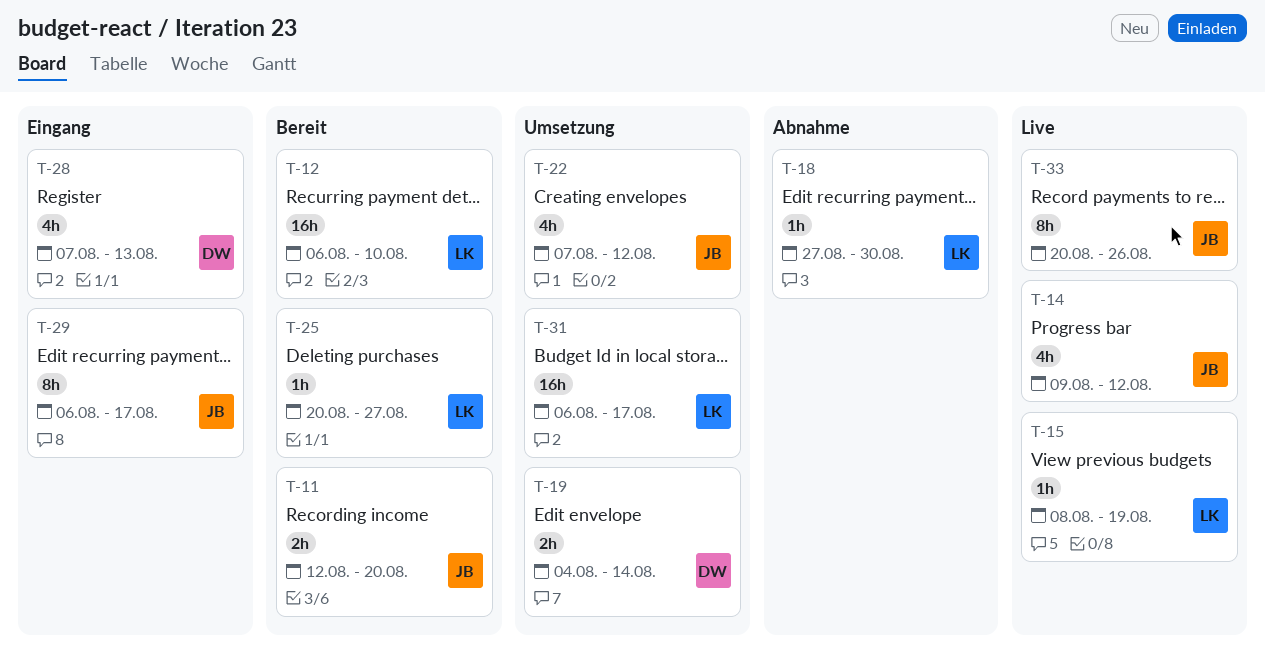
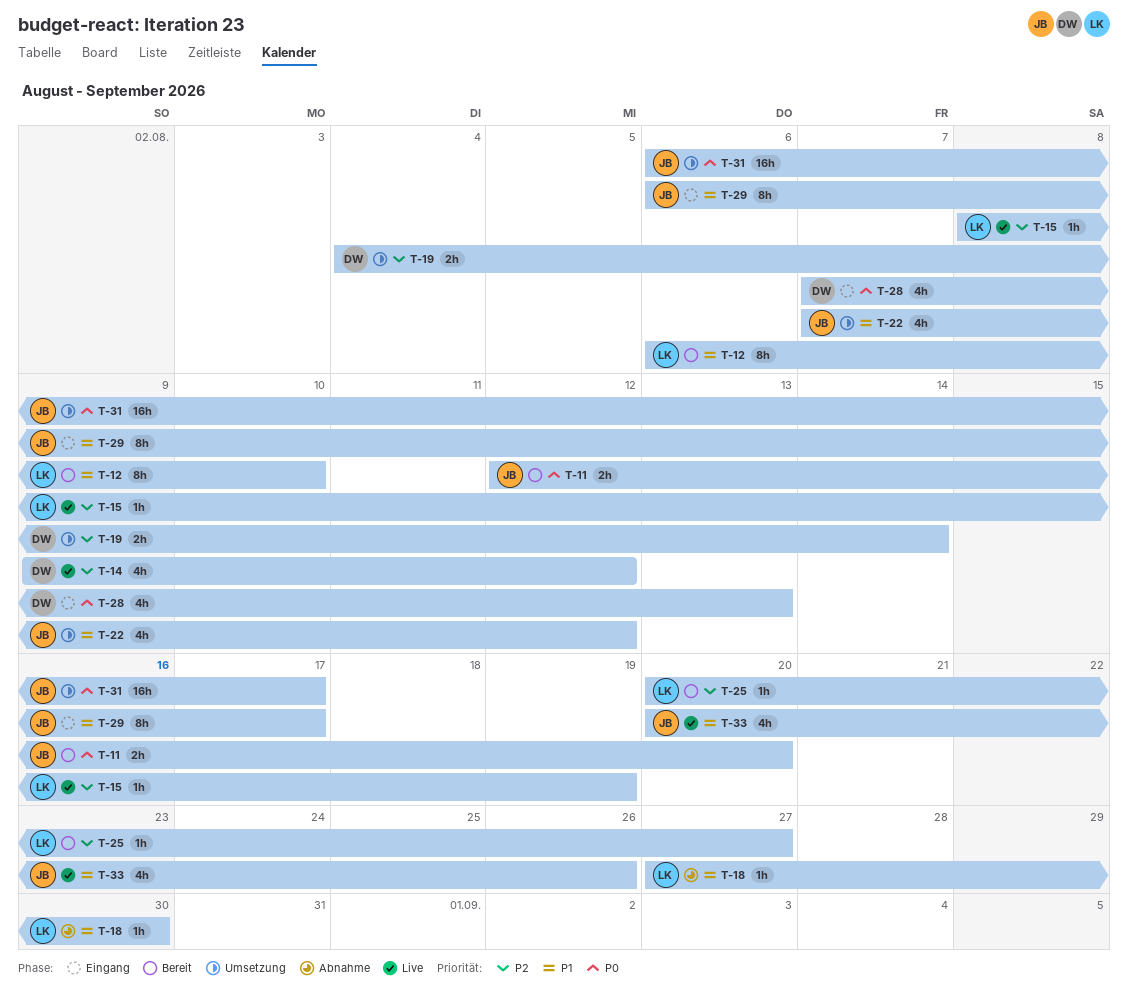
T-12, estimate: 16h -> 8h
T-14, owner: JB -> DW
T-31, owner: LK -> JB
T-33, estimate: 8h -> 4h

